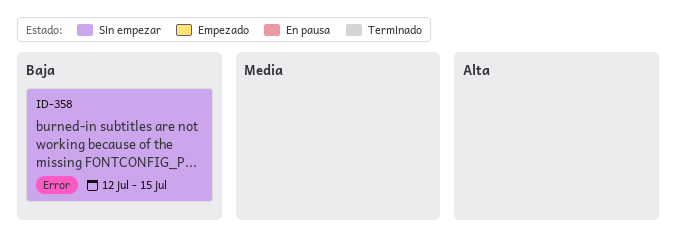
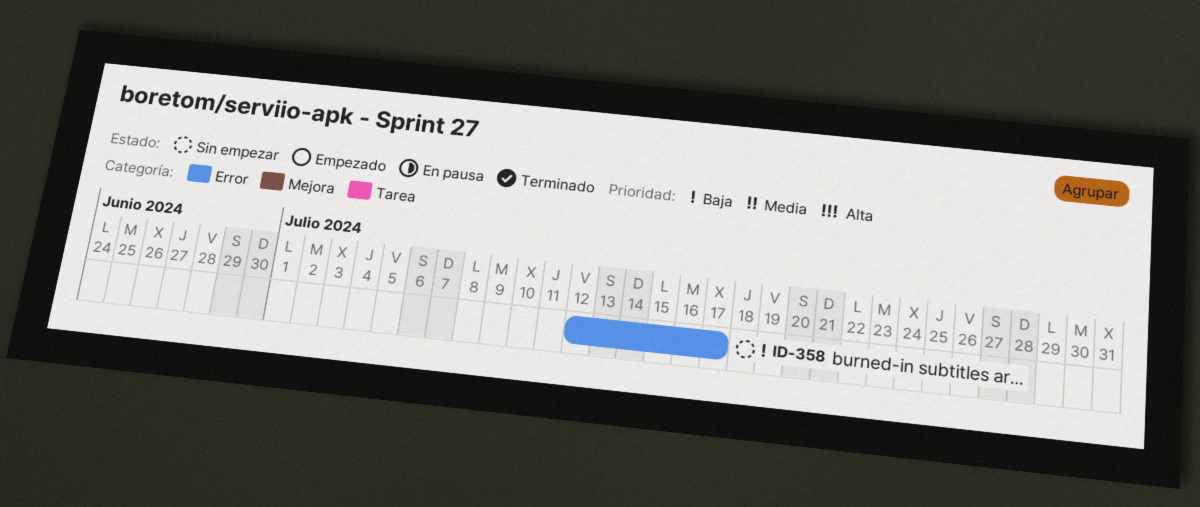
ID-358, due: Jul 15 -> Jul 17

